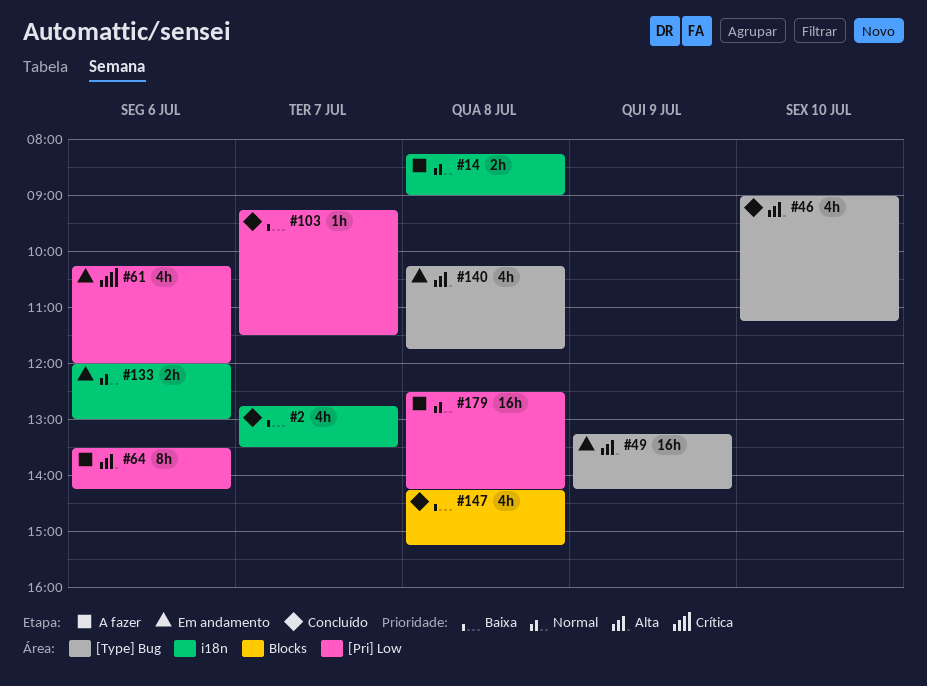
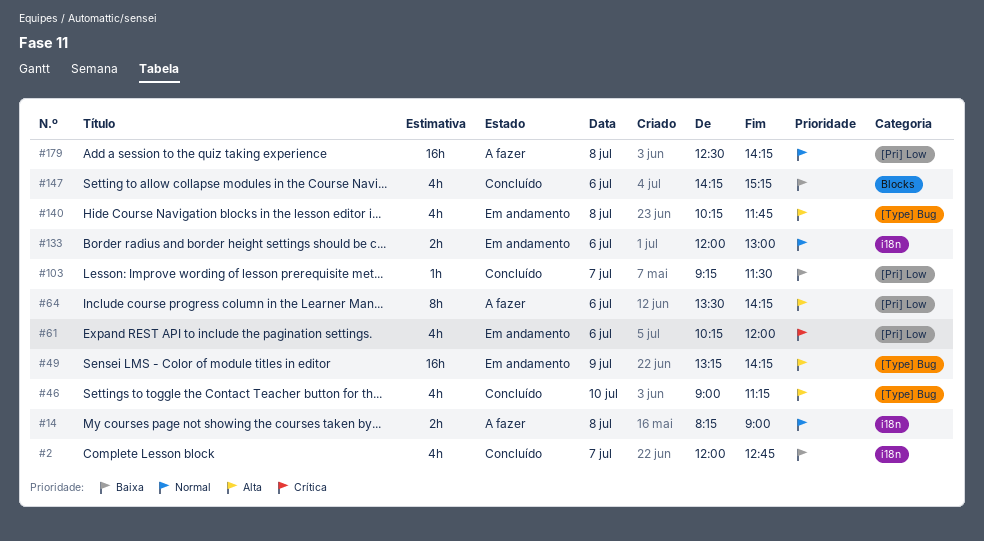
#2, begins: 12:45 -> 12:00
#2, ends: 13:30 -> 12:45
#147, day: Jul 8 -> Jul 6

